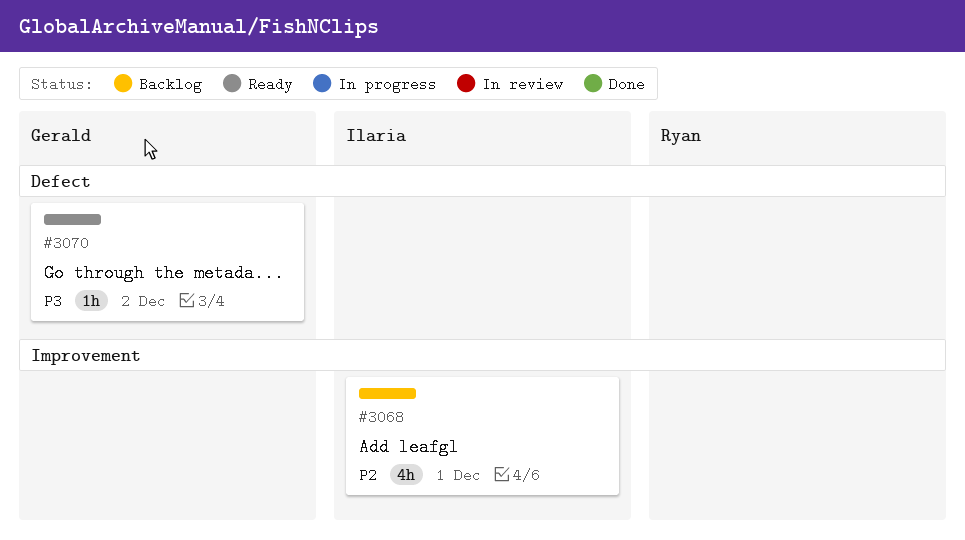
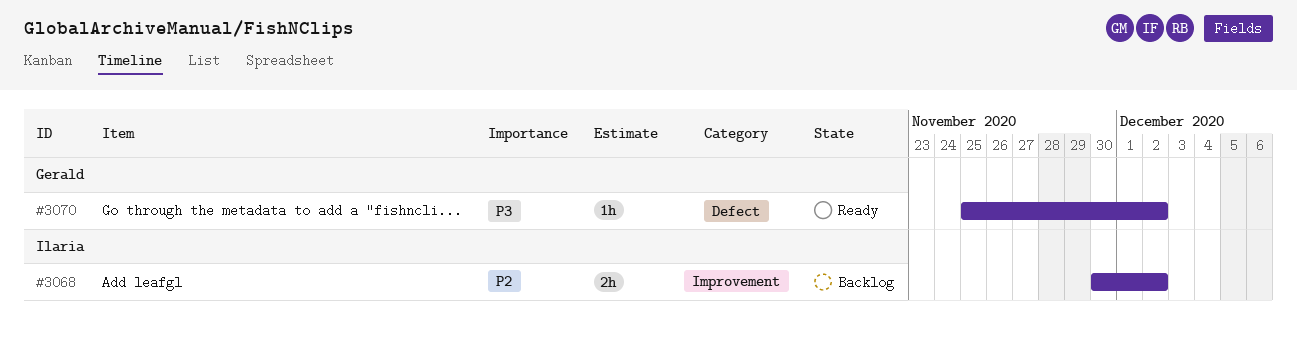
#3068, estimate: 4h -> 2h
#3068, due: Dec 1 -> Dec 2

